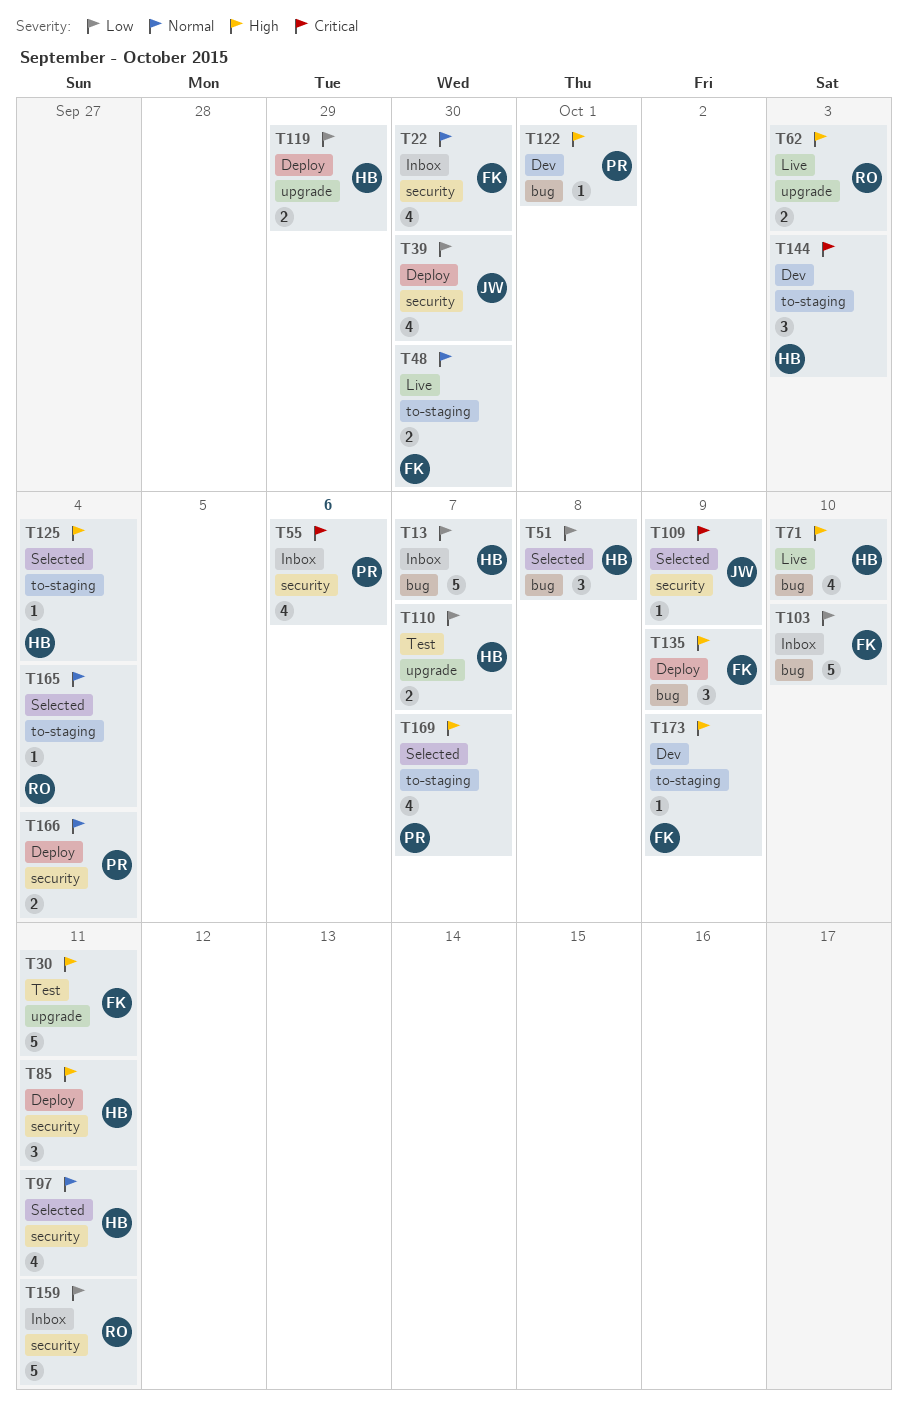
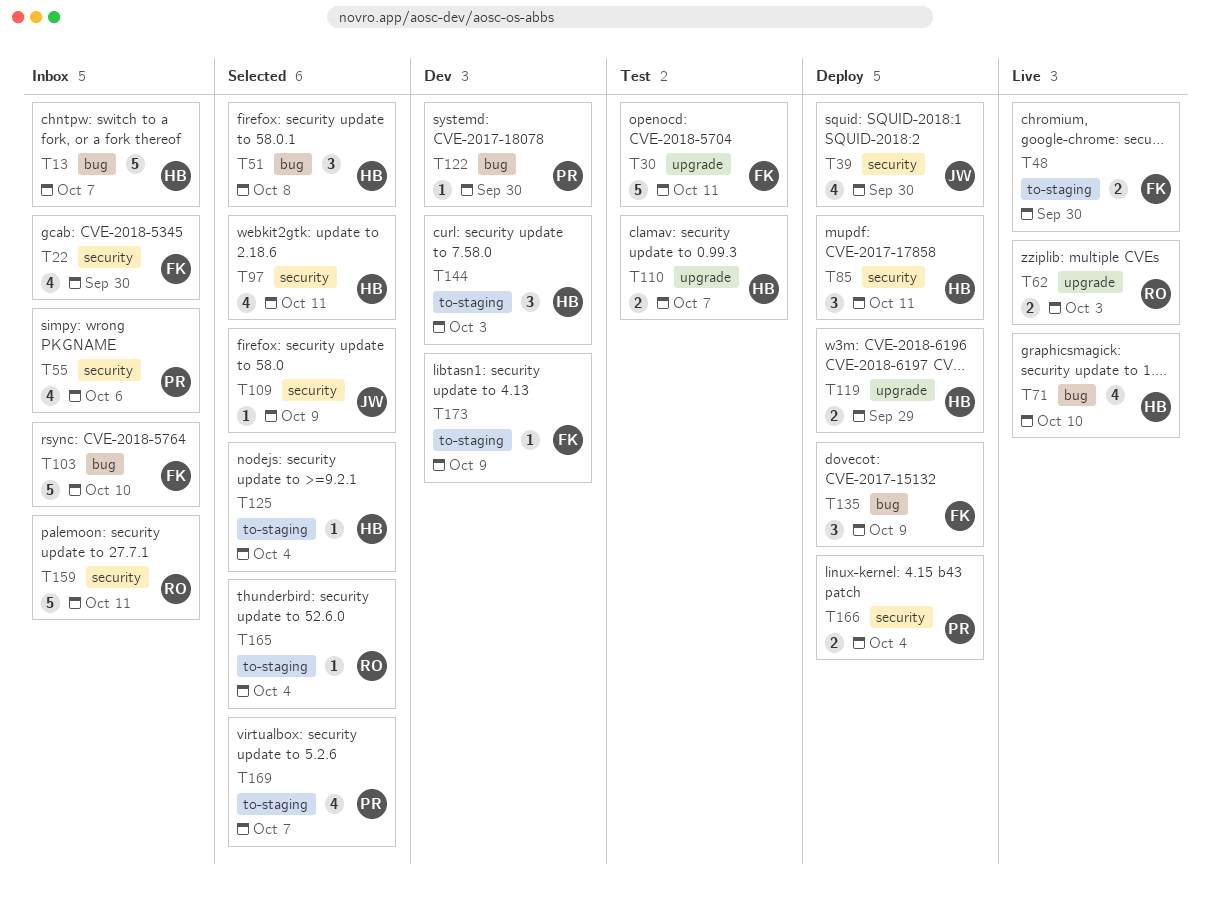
T122, due: Oct 1 -> Sep 30

